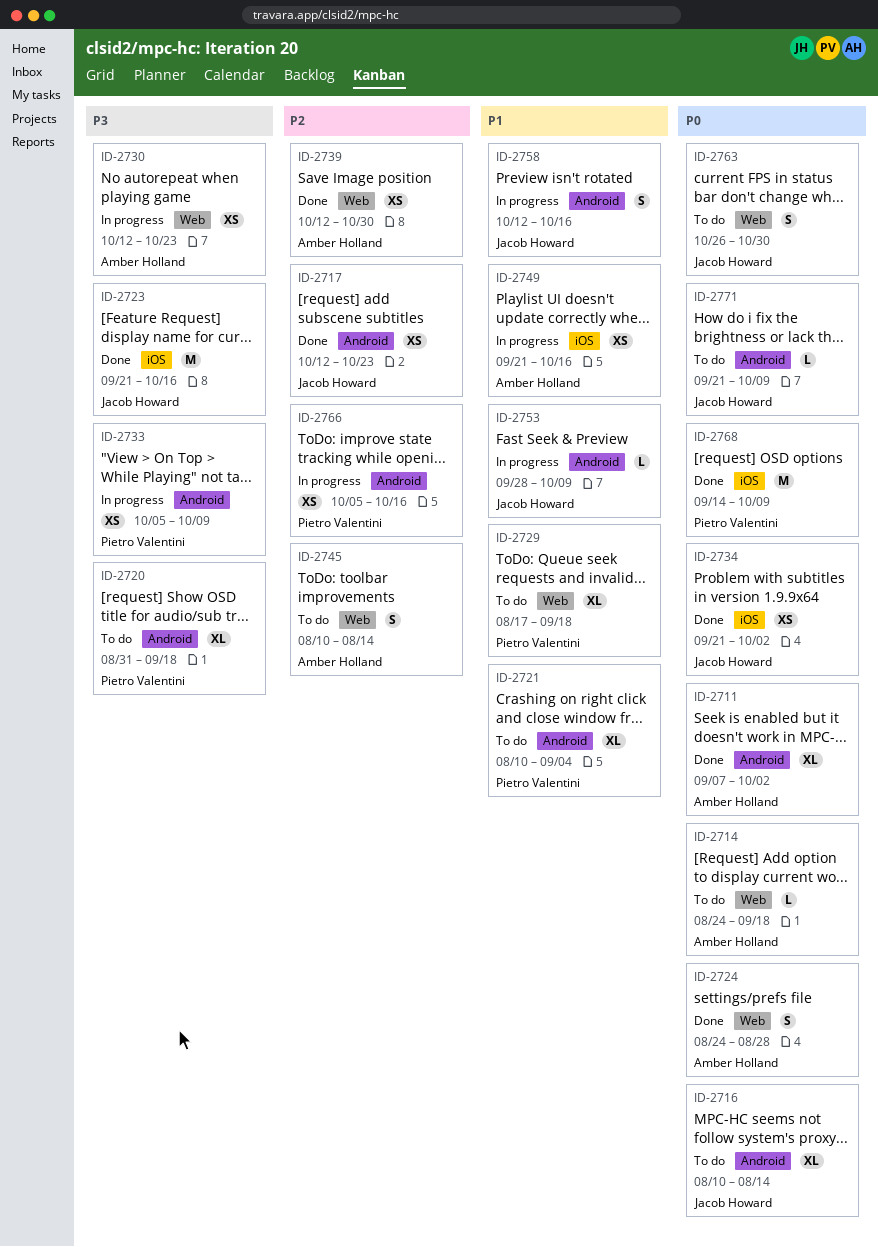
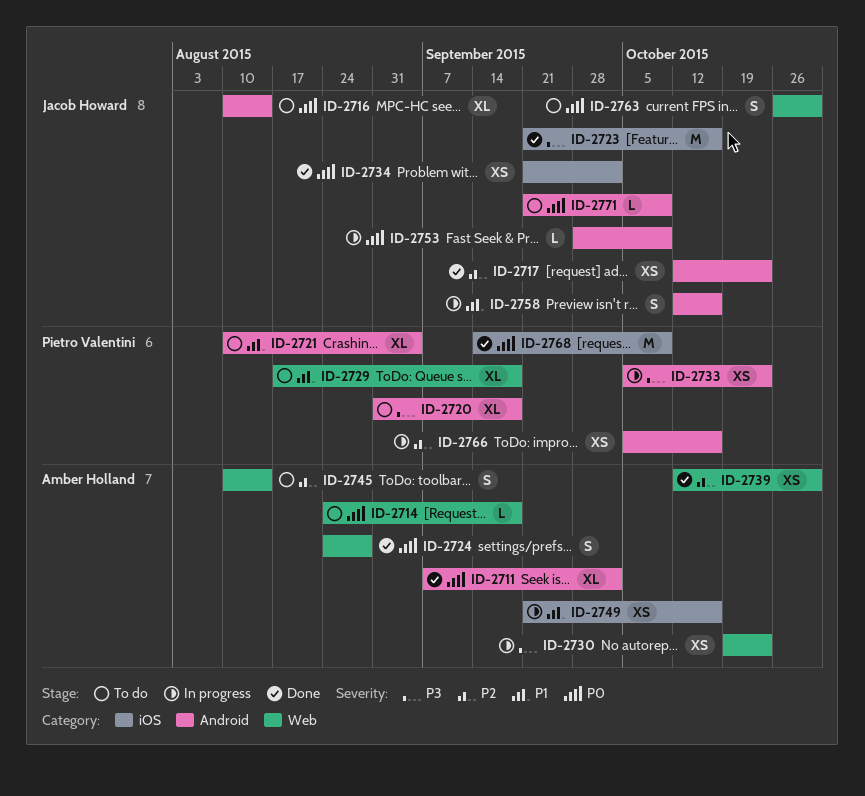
ID-2730, start: Oct 12 -> Oct 19
ID-2733, due: Oct 9 -> Oct 23
ID-2753, priority: P1 -> P0

